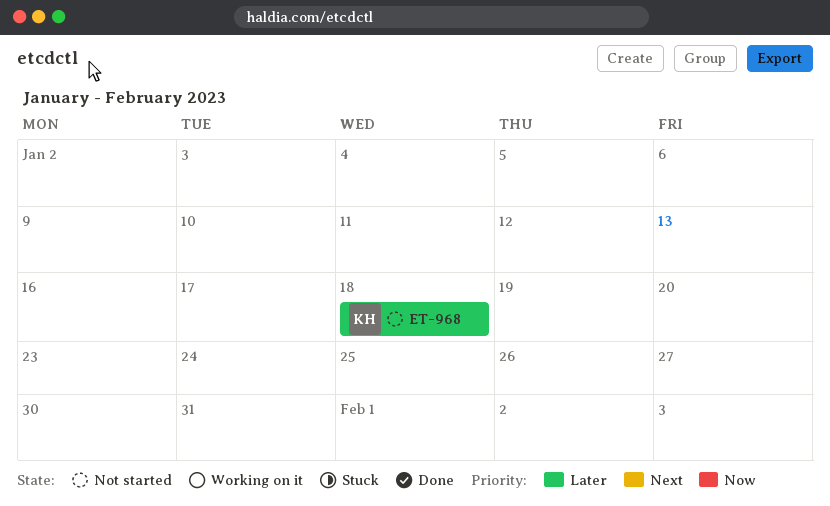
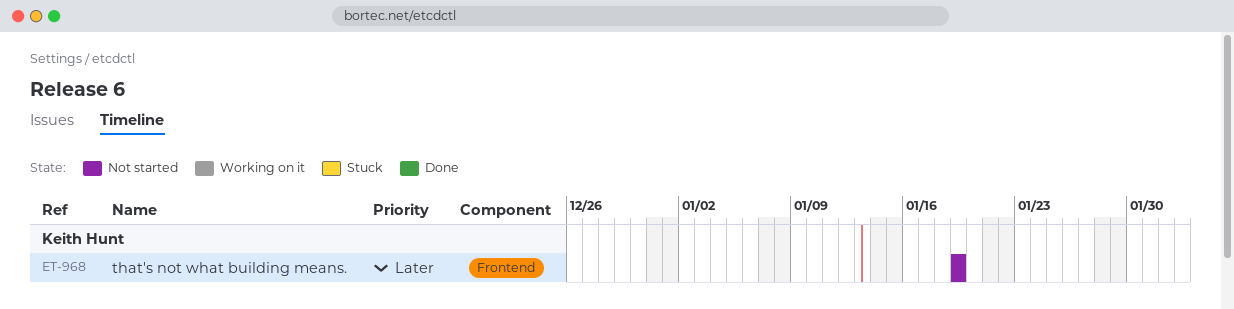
ET-968, start: Jan 18 -> Jan 19
ET-968, due: Jan 18 -> Jan 19

